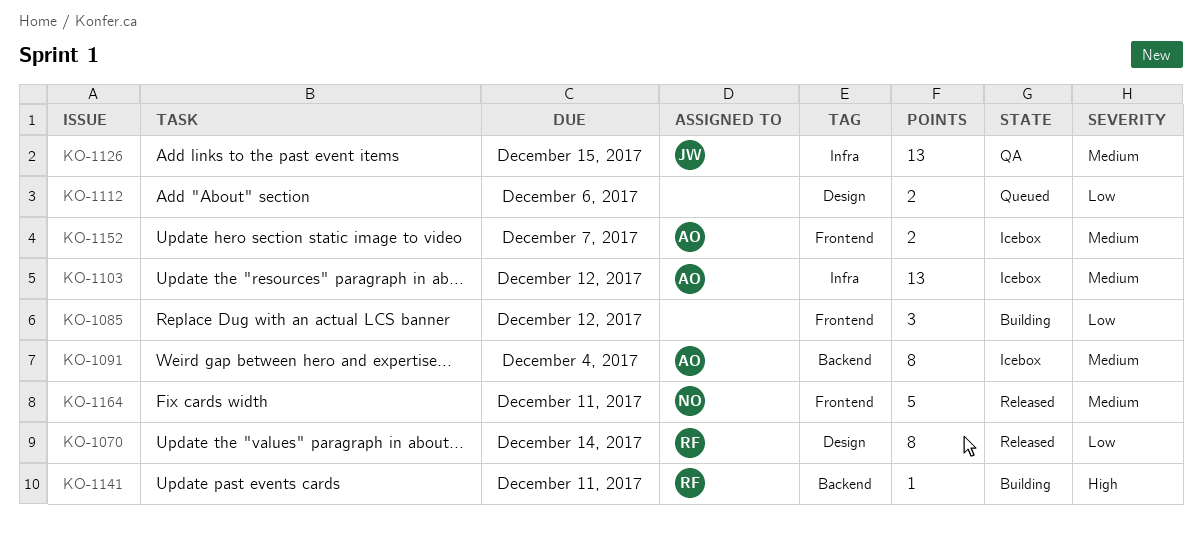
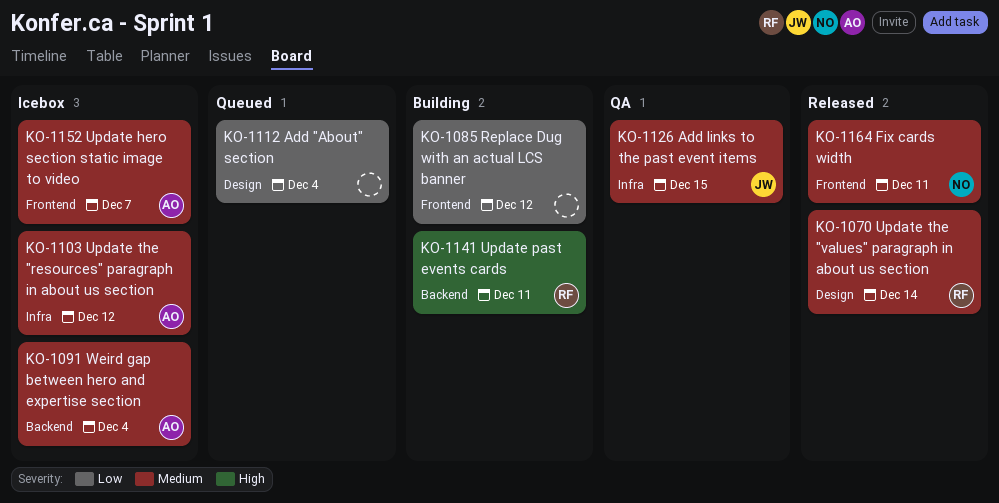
KO-1070, priority: Low -> Medium
KO-1112, due: Dec 6 -> Dec 4

